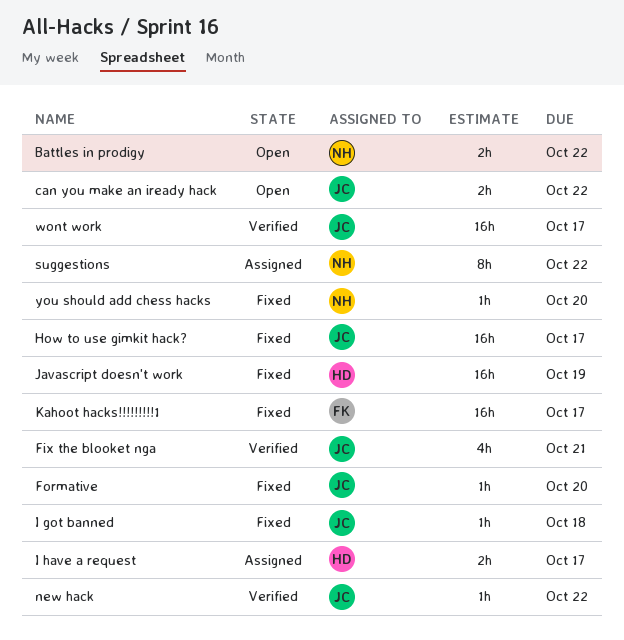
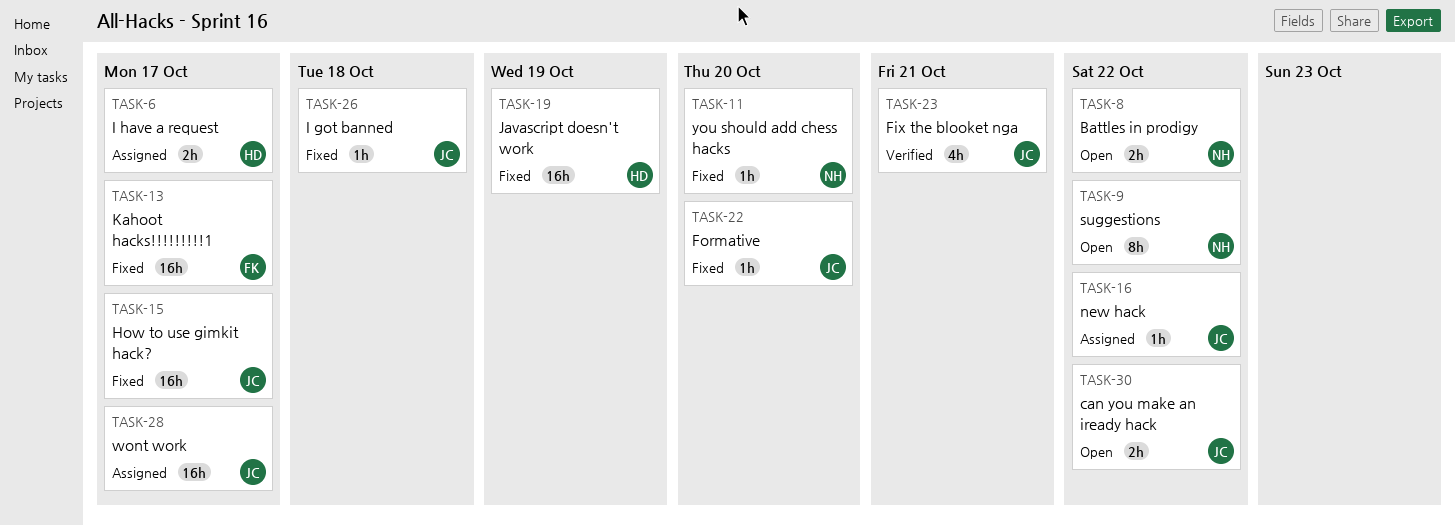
new hack, status: Verified -> Assigned
suggestions, status: Assigned -> Open
wont work, status: Verified -> Assigned

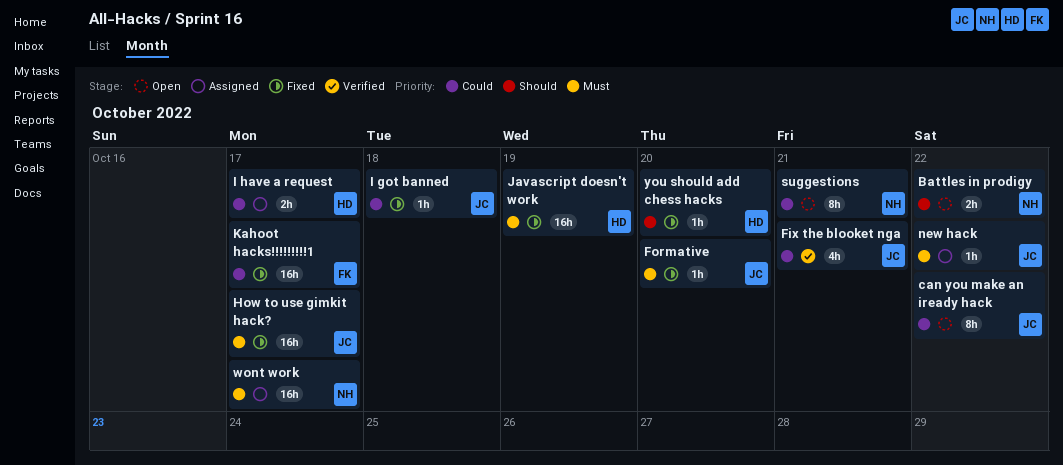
can you make an iready hack, estimate: 2h -> 8h
suggestions, due: Oct 22 -> Oct 21
wont work, owner: JC -> NH
you should add chess hacks, owner: NH -> HD

